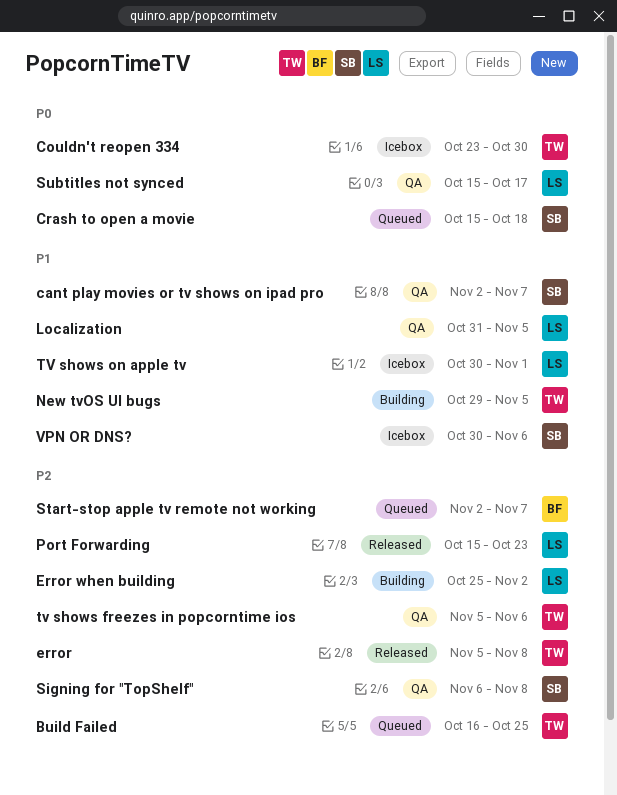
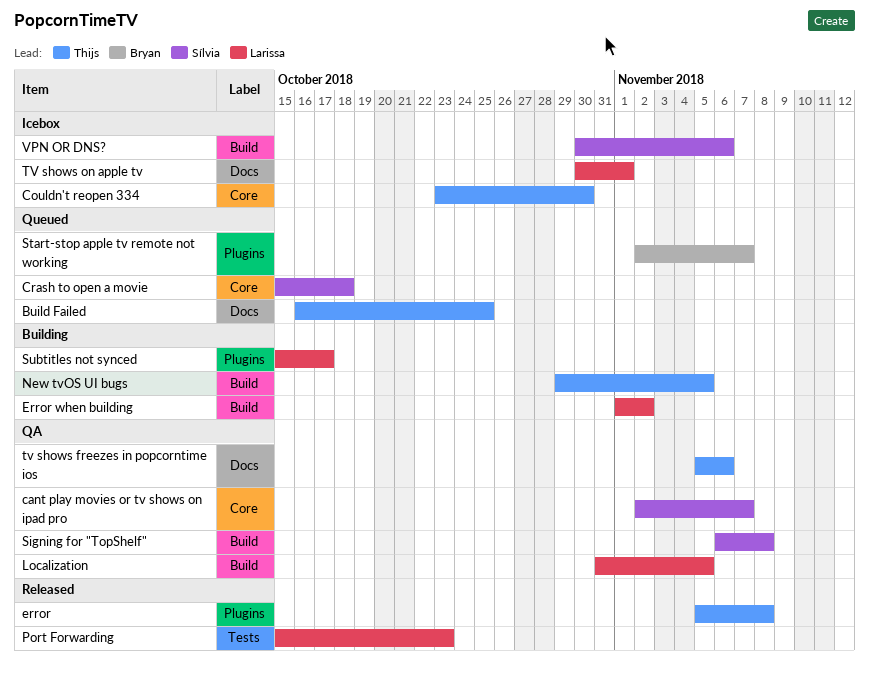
Error when building, start: Oct 25 -> Nov 1
Subtitles not synced, status: QA -> Building

